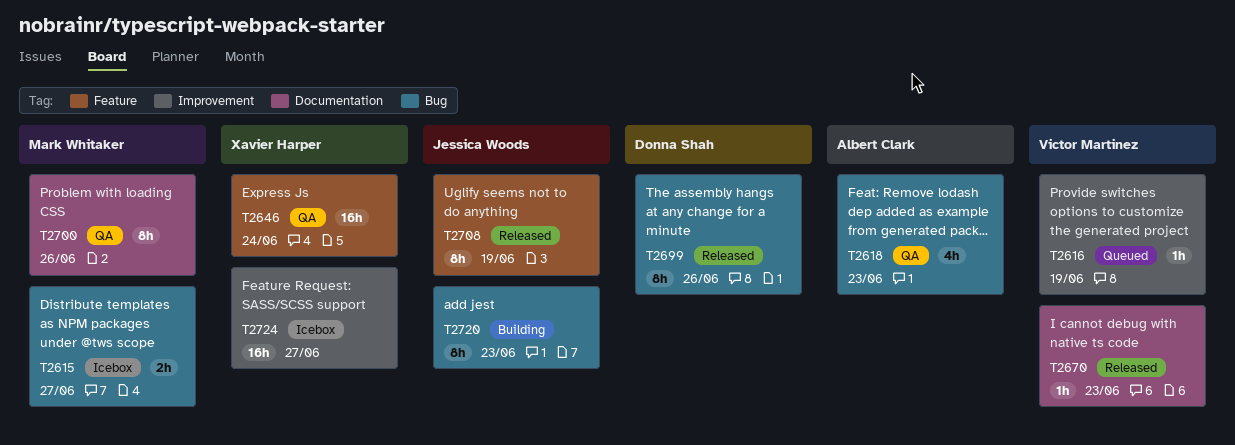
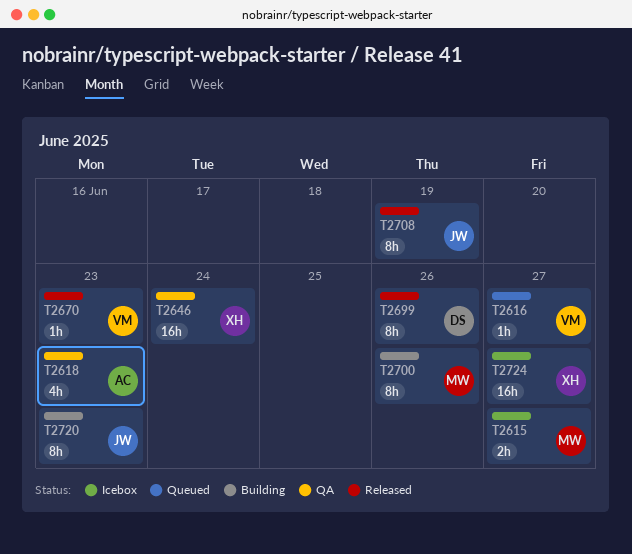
T2616, due: Jun 19 -> Jun 27
T2700, status: QA -> Building

